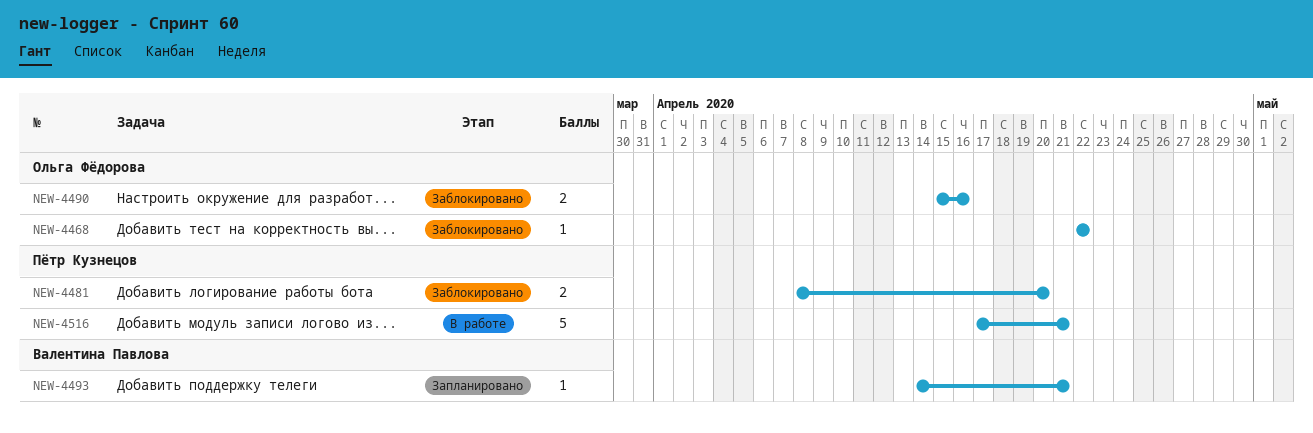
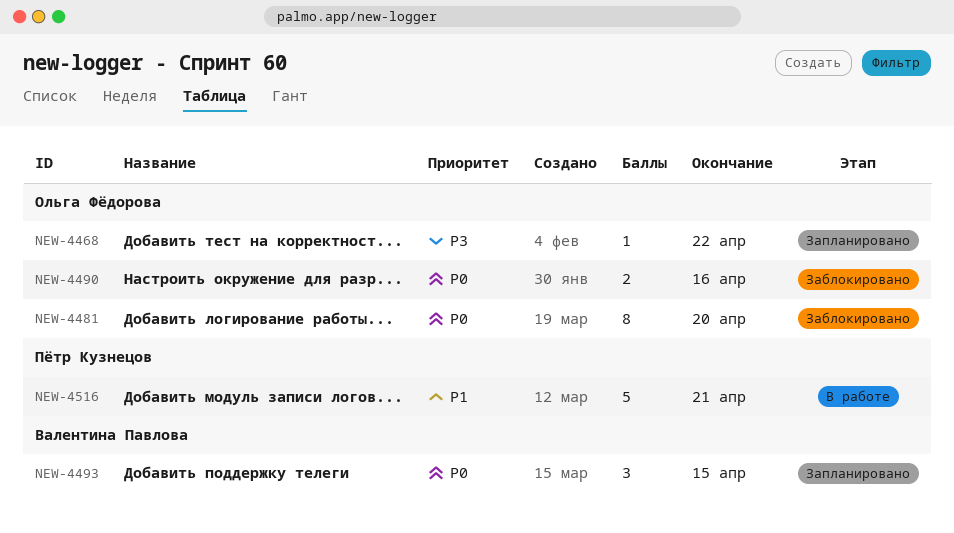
NEW-4468, status: Заблокировано -> Запланировано
NEW-4481, owner: Пётр Кузнецов -> Ольга Фёдорова
NEW-4481, estimate: 2 -> 8
NEW-4493, estimate: 1 -> 3
NEW-4493, due: Apr 21 -> Apr 15

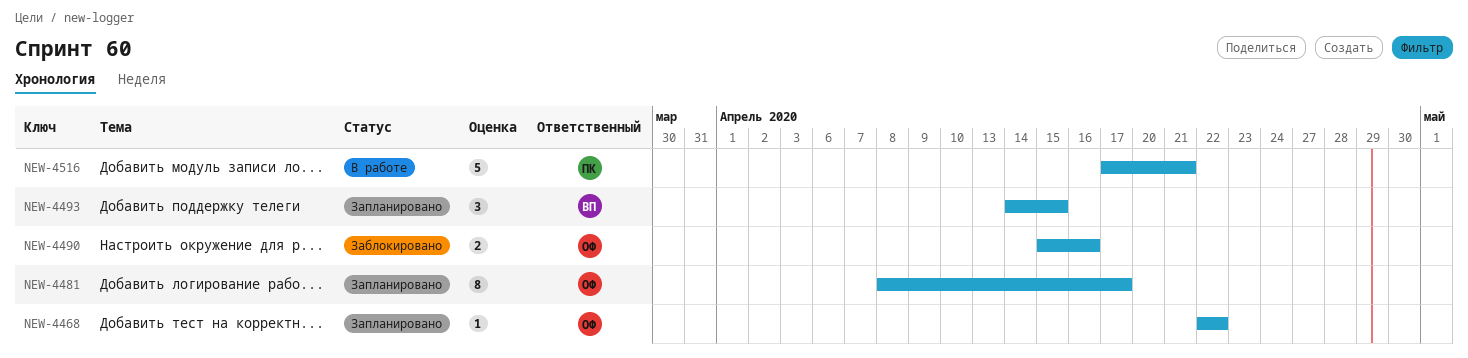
NEW-4481, status: Заблокировано -> Запланировано
NEW-4481, due: Apr 20 -> Apr 17

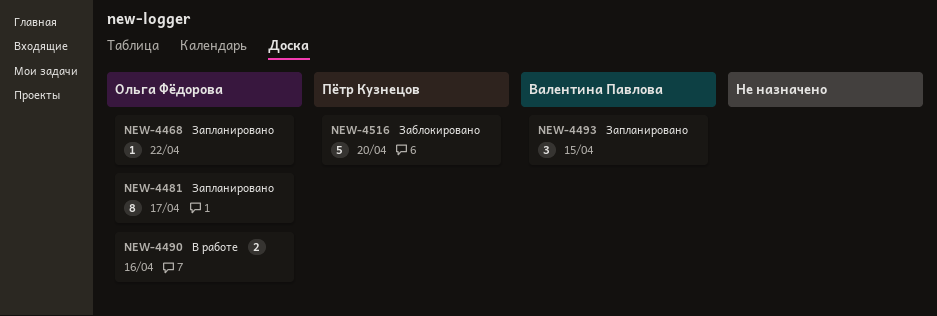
NEW-4490, status: Заблокировано -> В работе
NEW-4516, status: В работе -> Заблокировано
NEW-4516, due: Apr 21 -> Apr 20

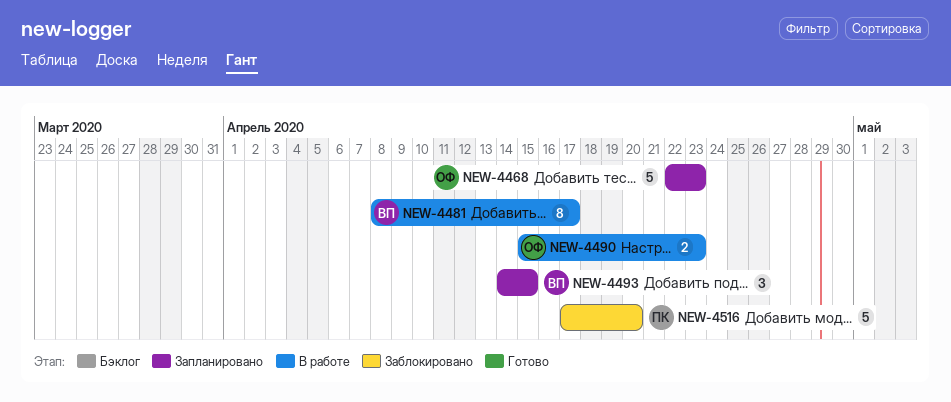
NEW-4468, estimate: 1 -> 5
NEW-4468, due: Apr 22 -> Apr 23
NEW-4481, status: Запланировано -> В работе
NEW-4481, owner: Ольга Фёдорова -> Валентина Павлова
NEW-4490, due: Apr 16 -> Apr 23

